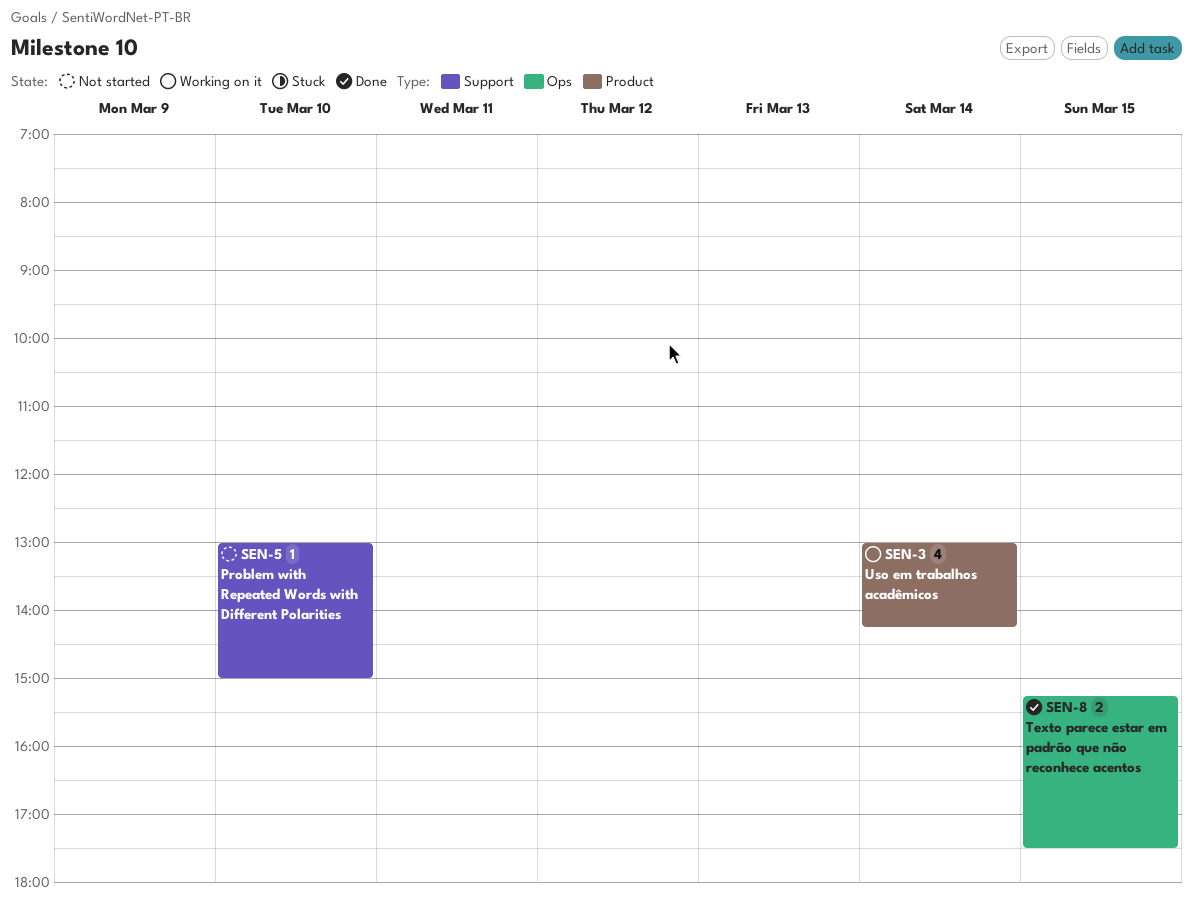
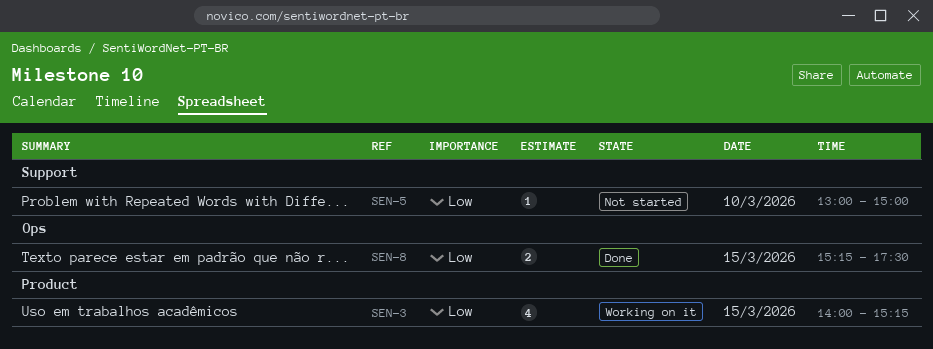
SEN-3, day: Mar 14 -> Mar 15
SEN-3, begins: 13:00 -> 14:00
SEN-3, ends: 14:15 -> 15:15

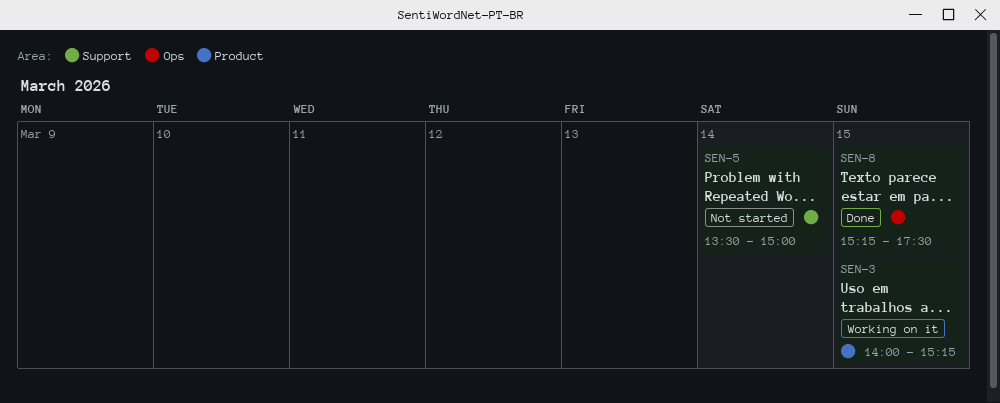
SEN-5, day: Mar 10 -> Mar 14
SEN-5, begins: 13:00 -> 13:30

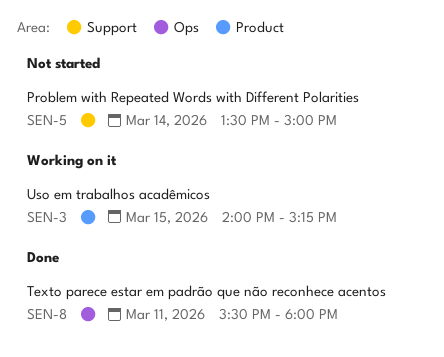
SEN-8, day: Mar 15 -> Mar 11
SEN-8, begins: 15:15 -> 15:30
SEN-8, ends: 17:30 -> 18:00

